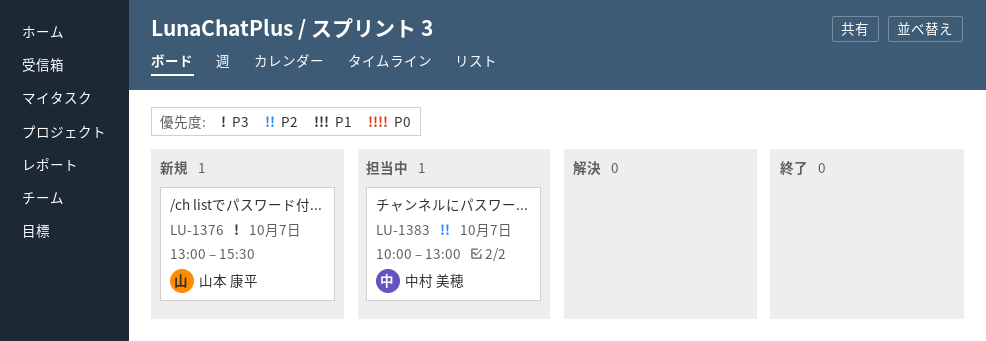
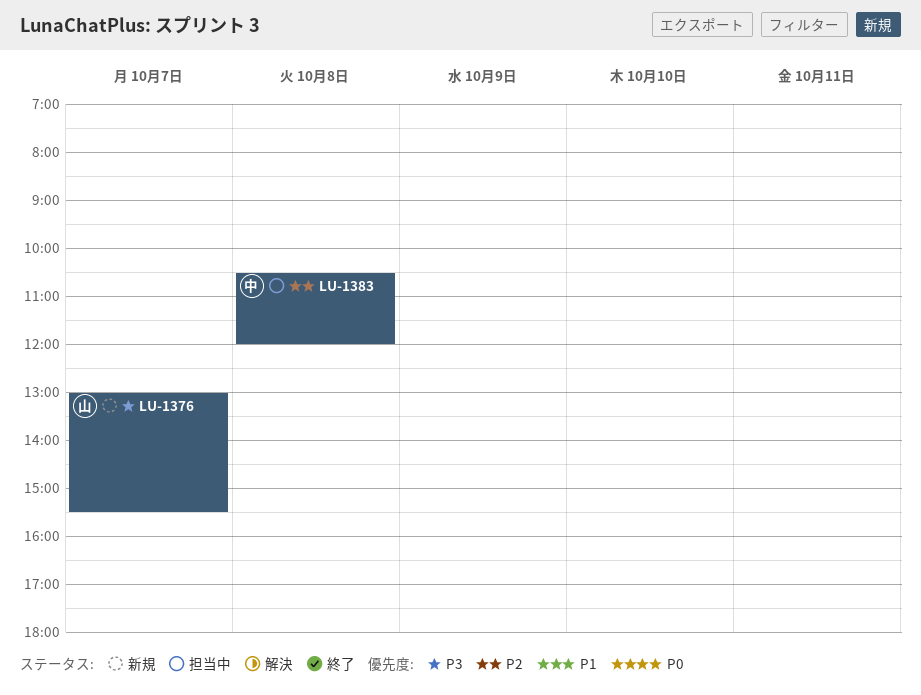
LU-1383, day: Oct 7 -> Oct 8
LU-1383, begins: 10:00 -> 10:30
LU-1383, ends: 13:00 -> 12:00

